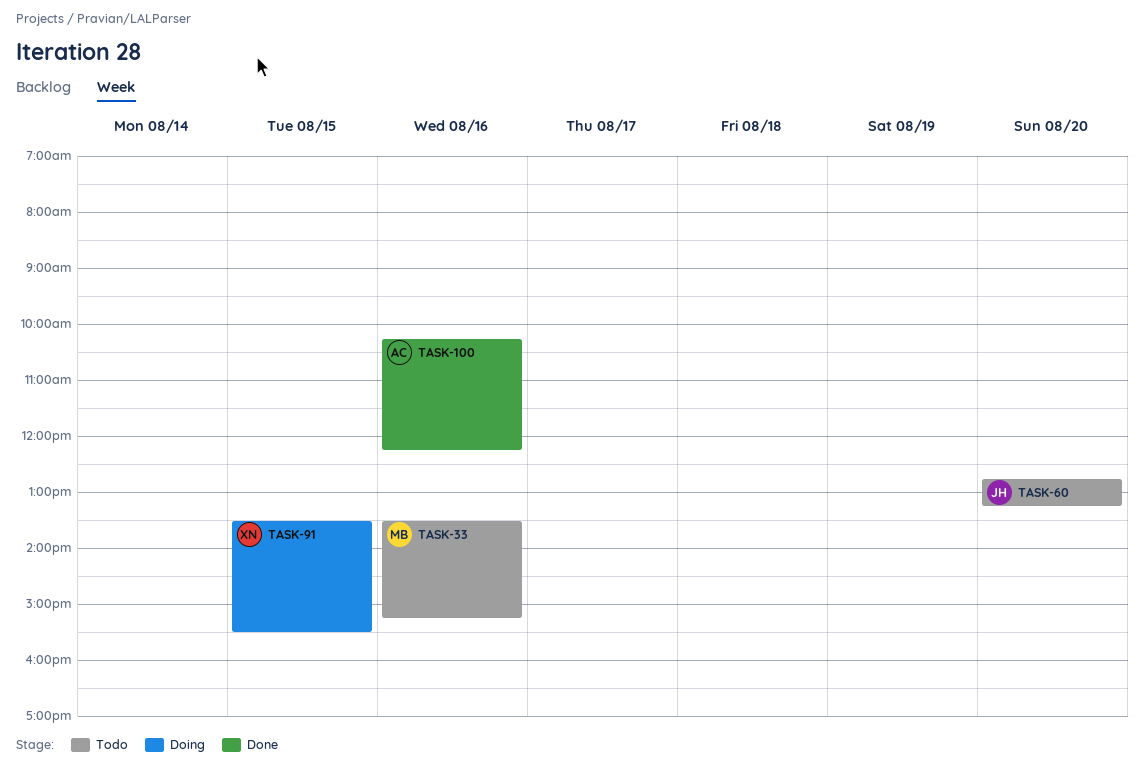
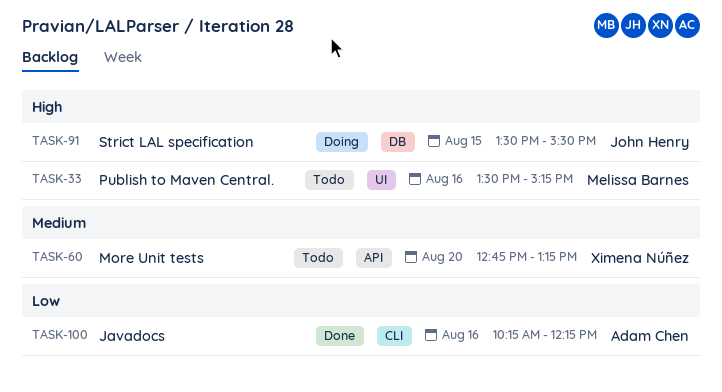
TASK-60, owner: John Henry -> Ximena Núñez
TASK-91, owner: Ximena Núñez -> John Henry

